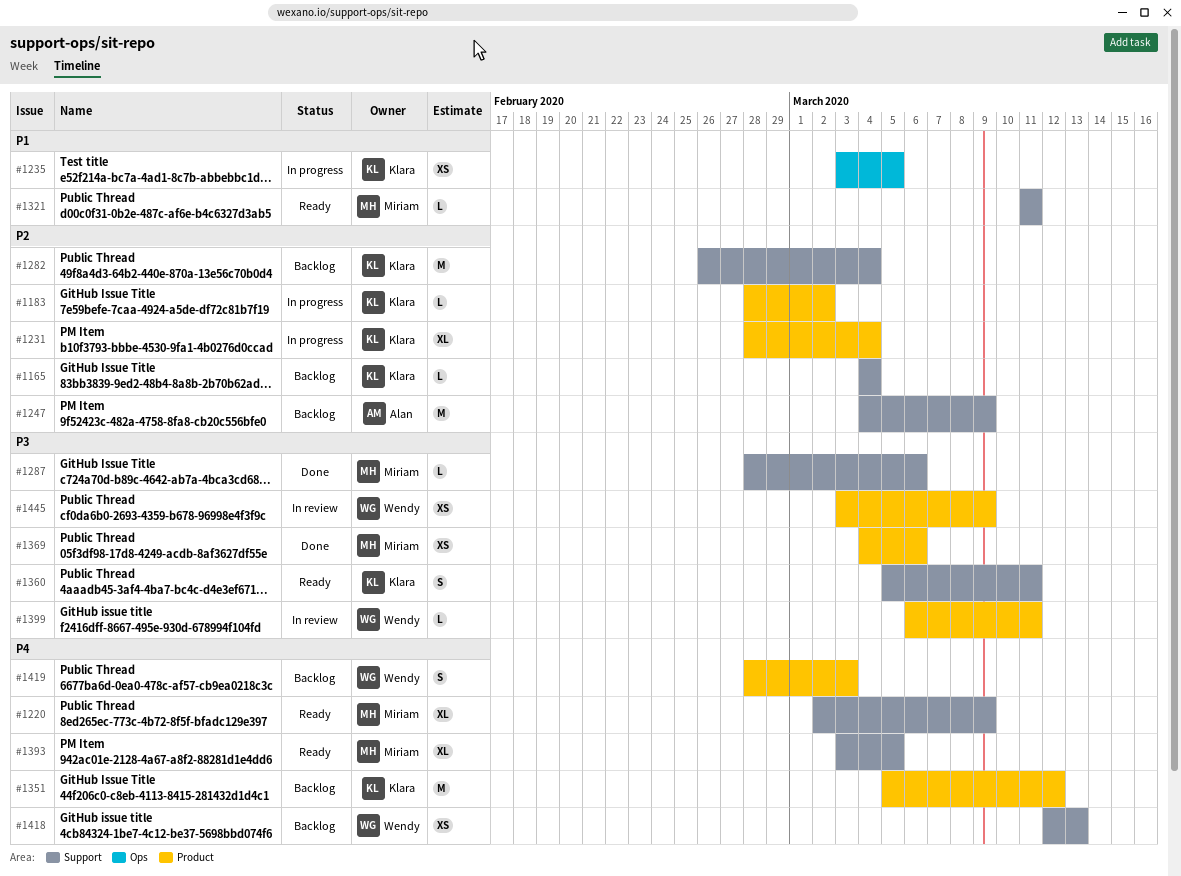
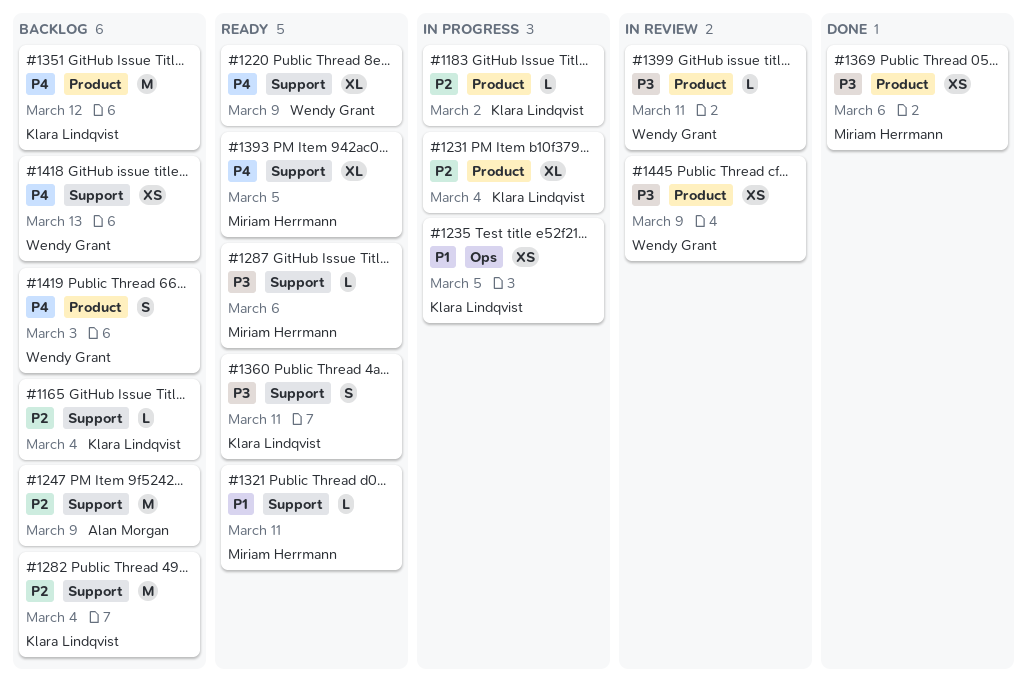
#1220, owner: Miriam Herrmann -> Wendy Grant
#1287, status: Done -> Ready

